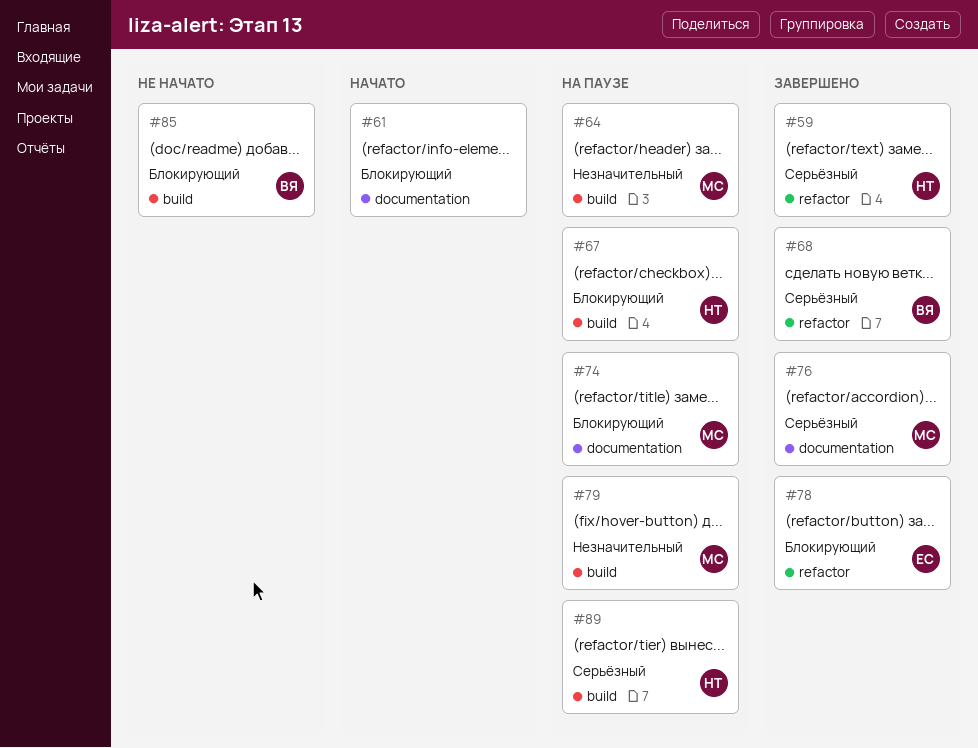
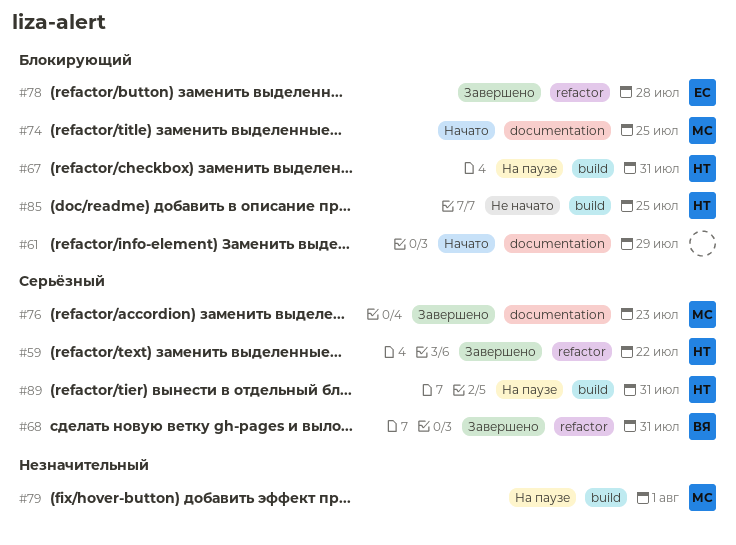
#64: present -> none
#74, status: На паузе -> Начато
#85, owner: ВЯ -> НТ

